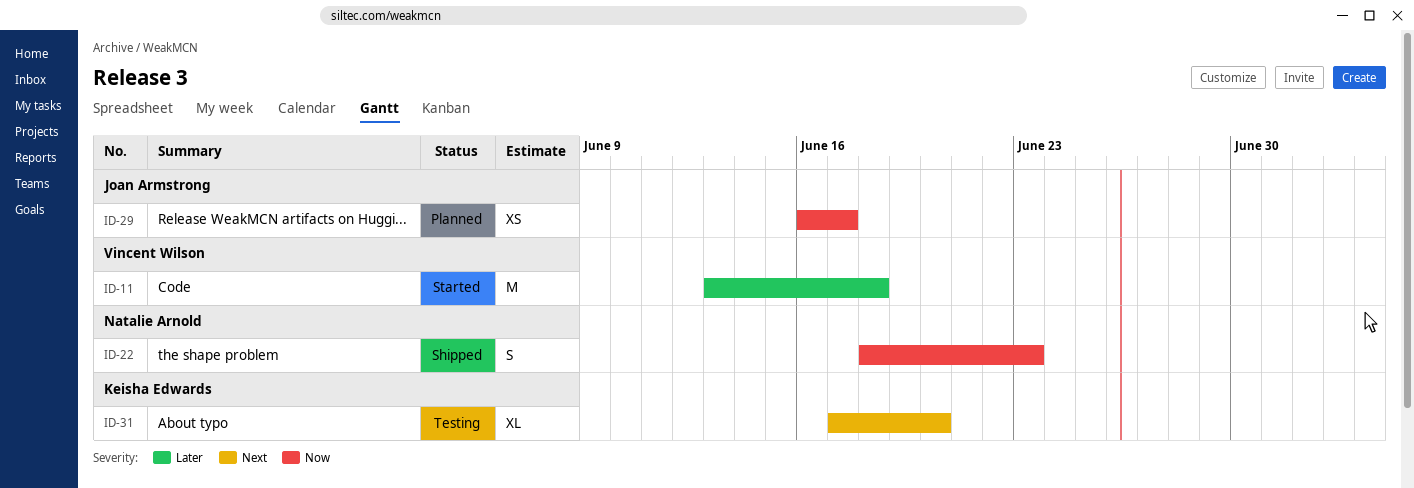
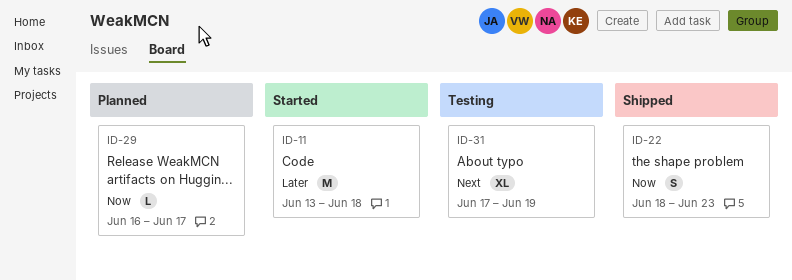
ID-29, estimate: XS -> L
ID-31, due: Jun 20 -> Jun 19

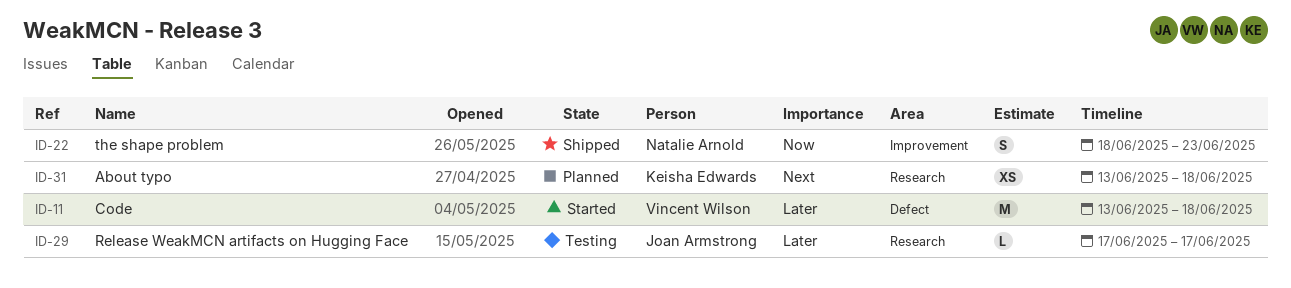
ID-29, status: Planned -> Testing
ID-29, priority: Now -> Later
ID-29, start: Jun 16 -> Jun 17
ID-31, status: Testing -> Planned
ID-31, estimate: XL -> XS
ID-31, start: Jun 17 -> Jun 13
ID-31, due: Jun 19 -> Jun 18

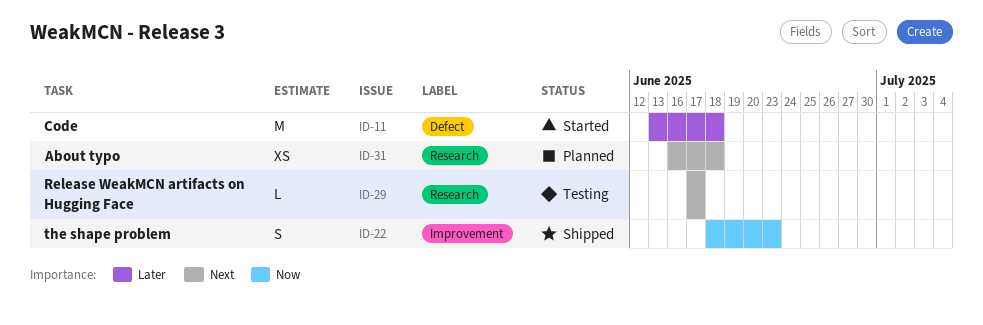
ID-29, priority: Later -> Next
ID-31, start: Jun 13 -> Jun 16

